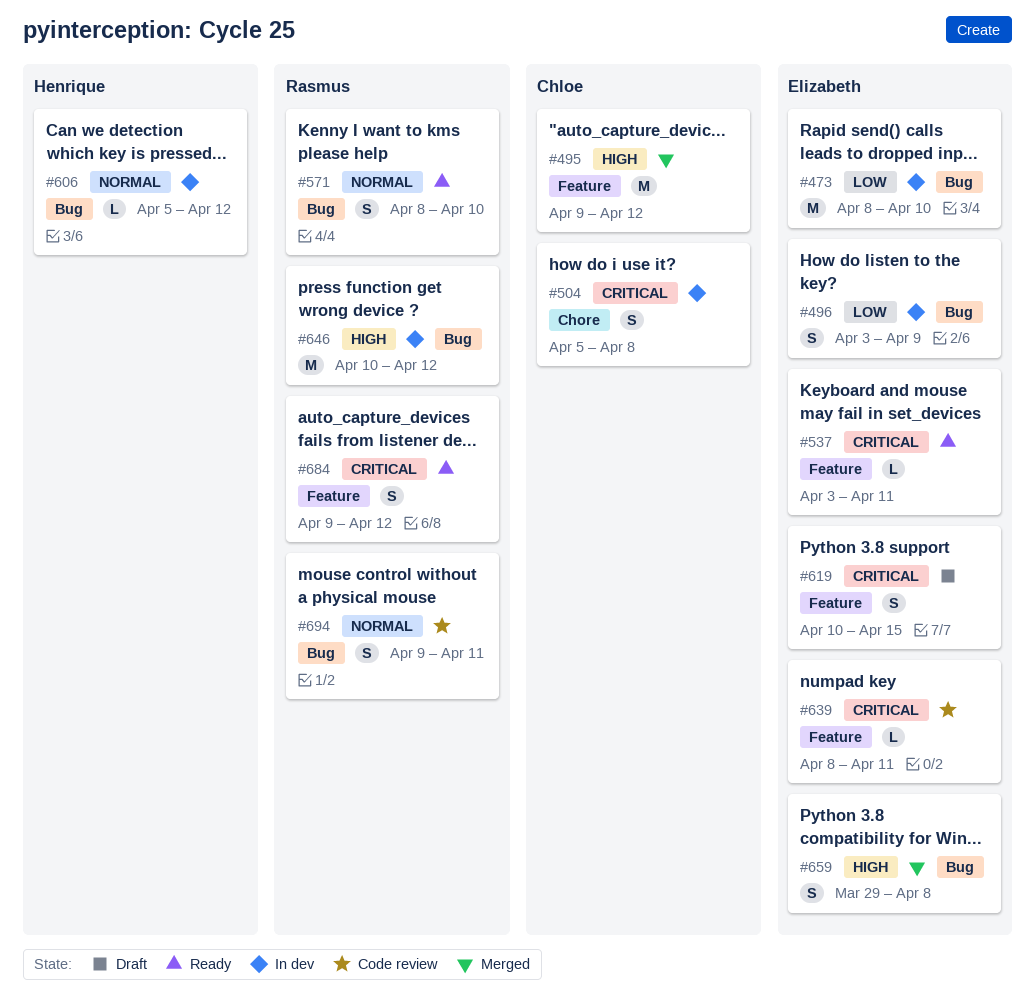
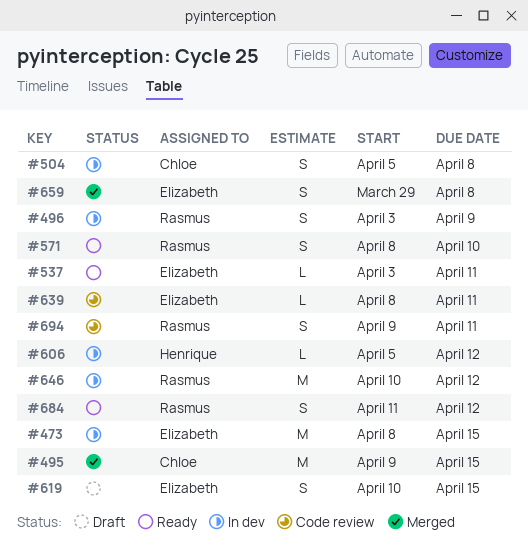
#473, due: Apr 10 -> Apr 15
#495, due: Apr 12 -> Apr 15
#496, owner: Elizabeth -> Rasmus
#684, start: Apr 9 -> Apr 11

